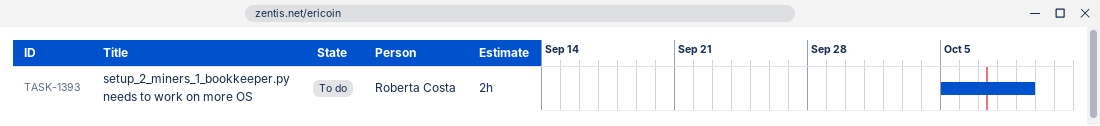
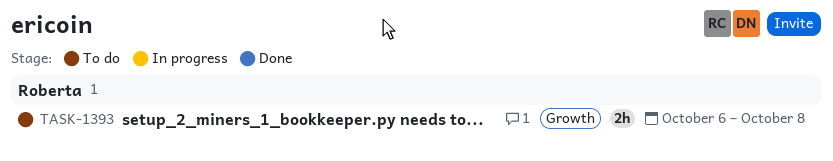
TASK-1393, start: Oct 5 -> Oct 6
TASK-1393, due: Oct 9 -> Oct 8

